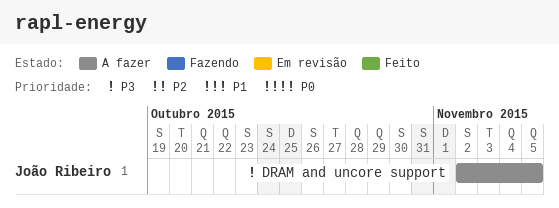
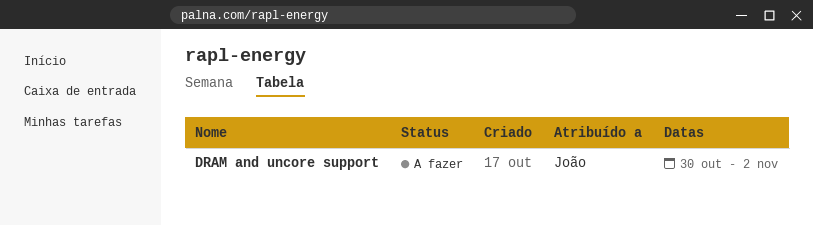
DRAM and uncore support, start: Nov 2 -> Oct 30
DRAM and uncore support, due: Nov 5 -> Nov 2

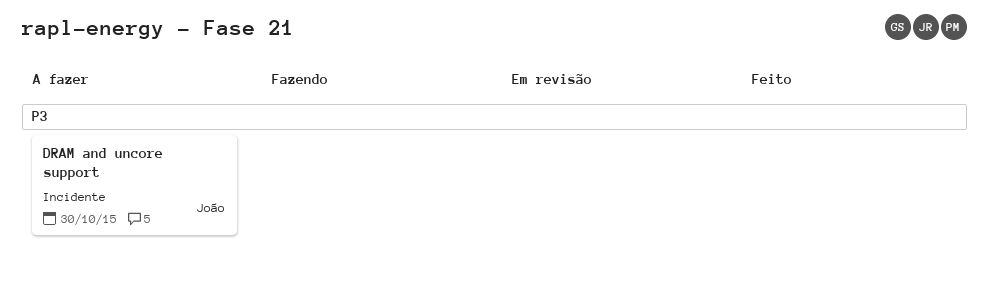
DRAM and uncore support, due: Nov 2 -> Oct 30

